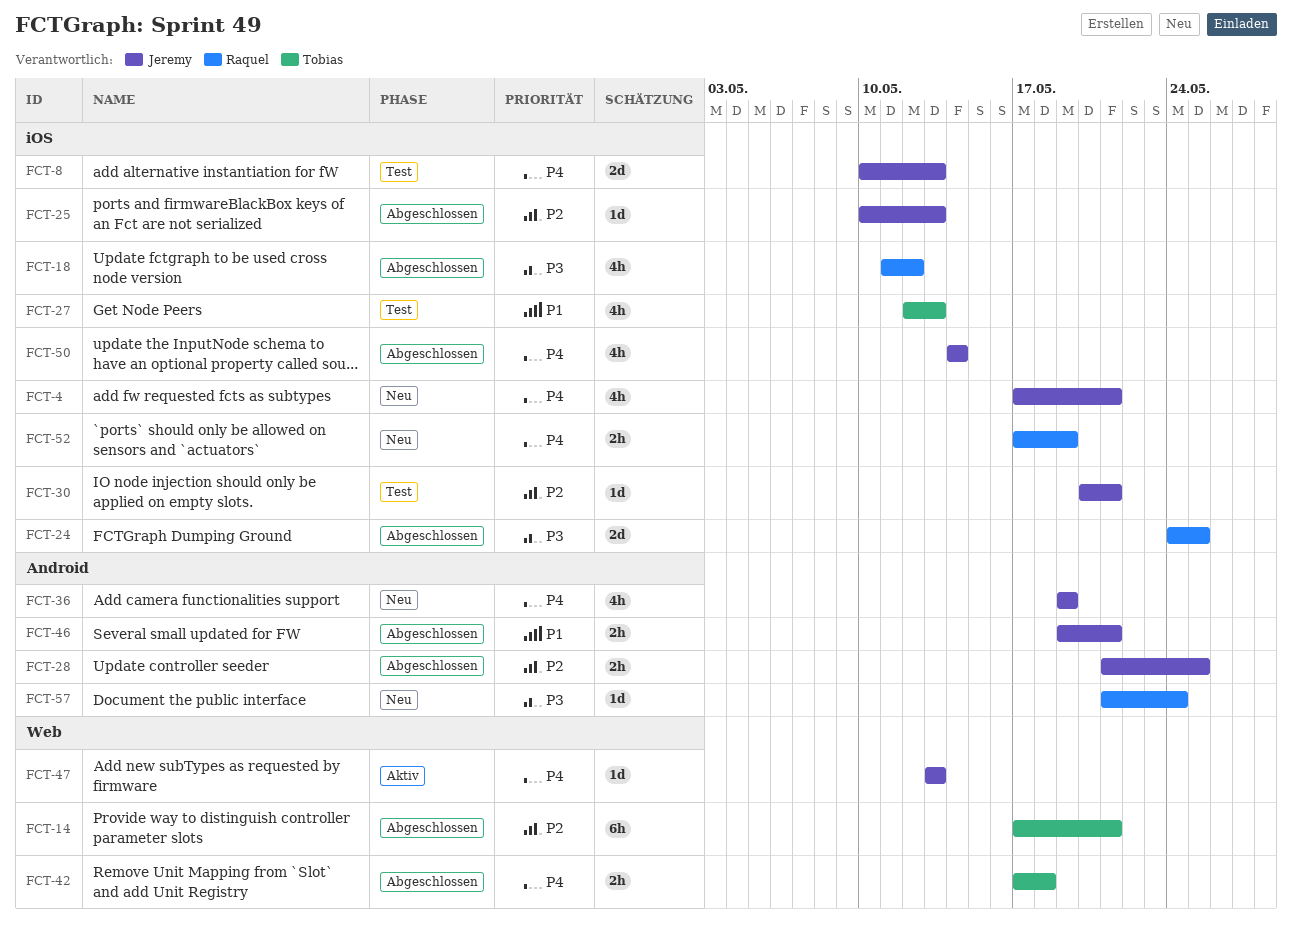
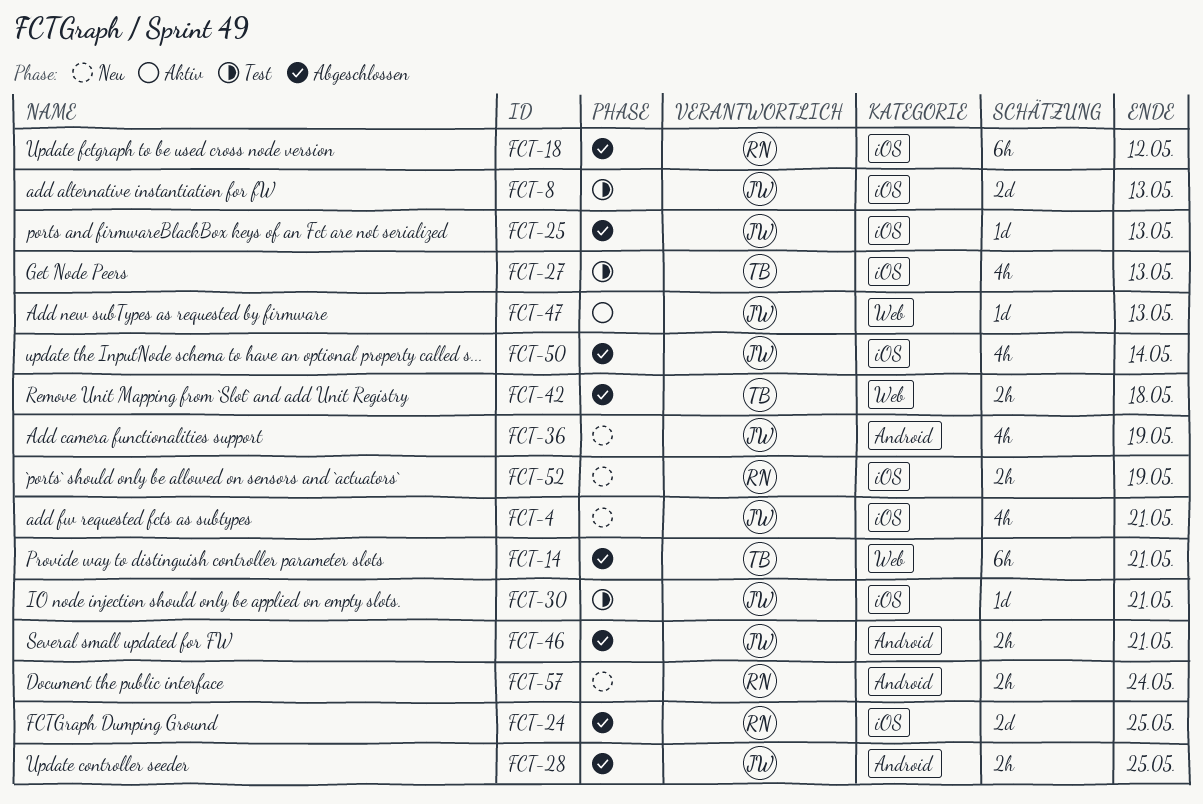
FCT-18, estimate: 4h -> 6h
FCT-57, estimate: 1d -> 2h

